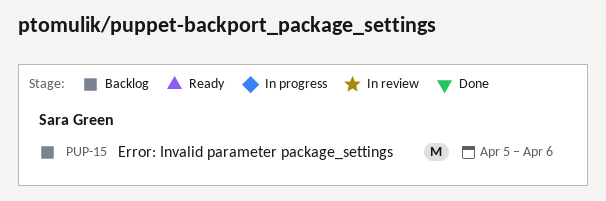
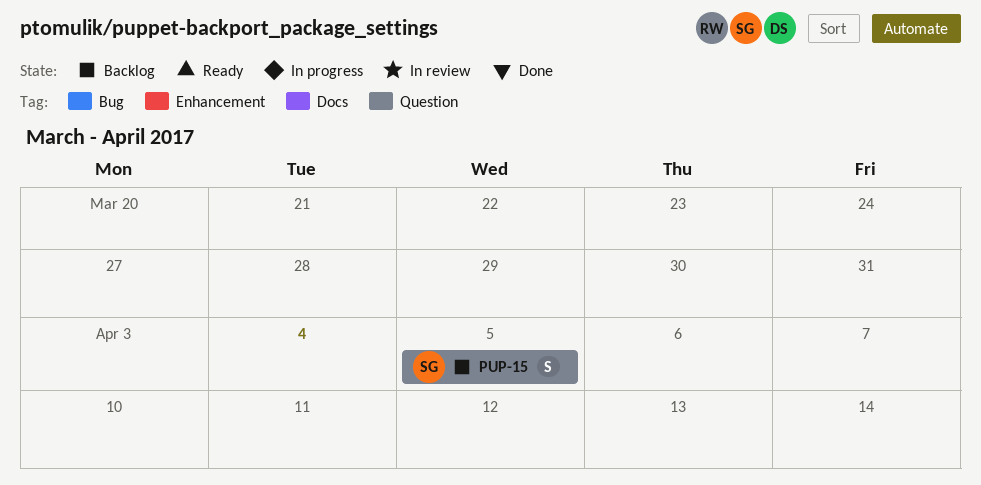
PUP-15, estimate: M -> S
PUP-15, due: Apr 6 -> Apr 5

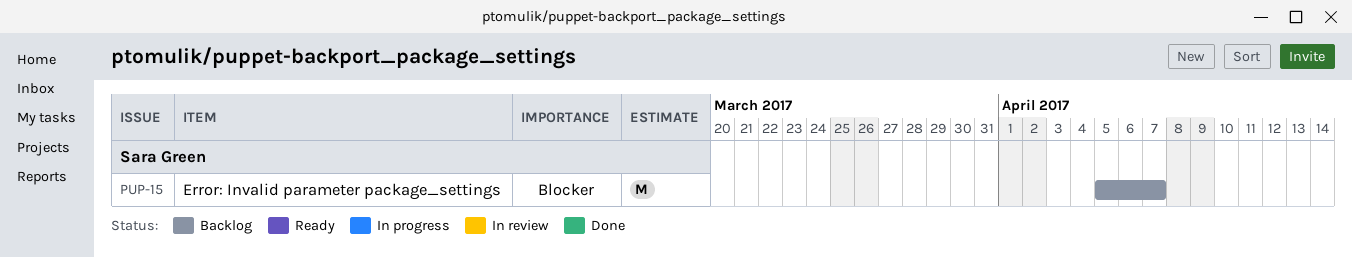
PUP-15, estimate: S -> M
PUP-15, due: Apr 5 -> Apr 7

